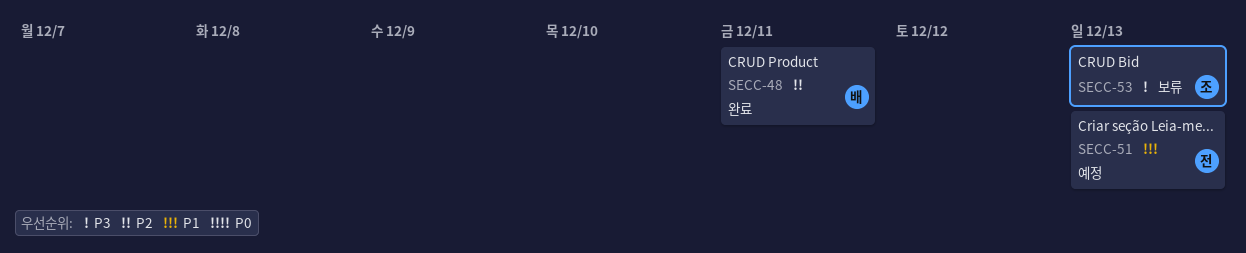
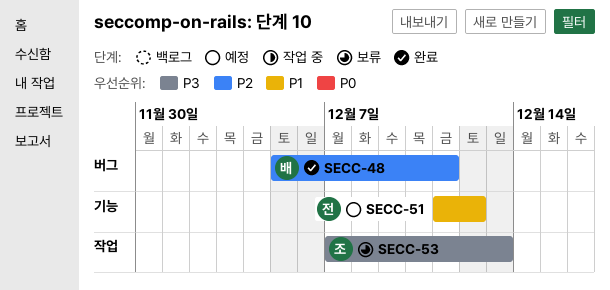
SECC-51, due: Dec 13 -> Dec 12

